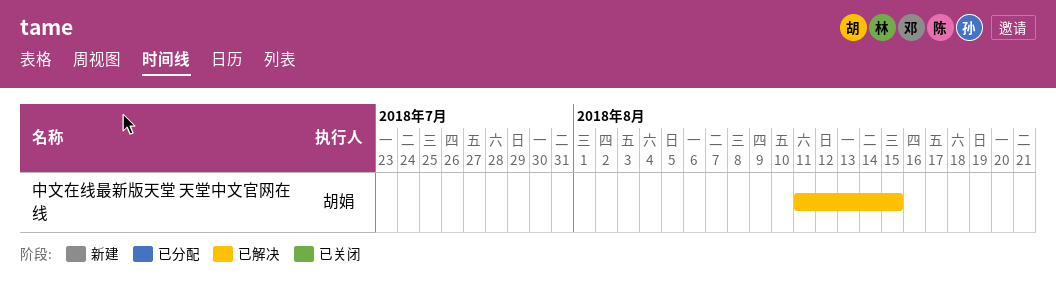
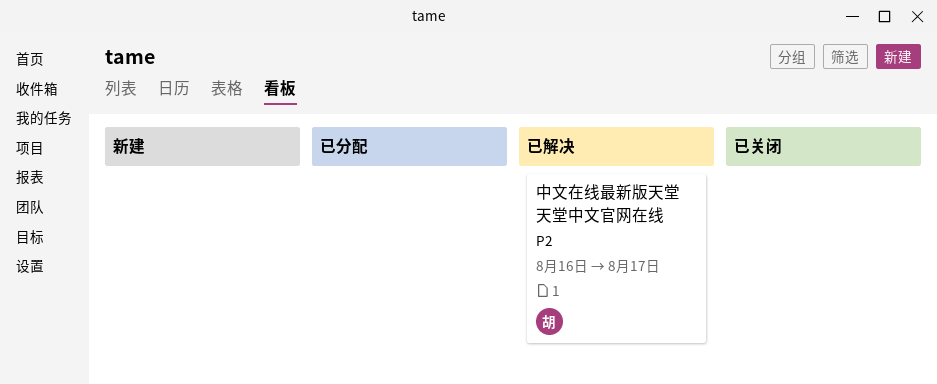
中文在线最新版天堂 天堂中文官网在线, start: Aug 11 -> Aug 16
中文在线最新版天堂 天堂中文官网在线, due: Aug 15 -> Aug 17

